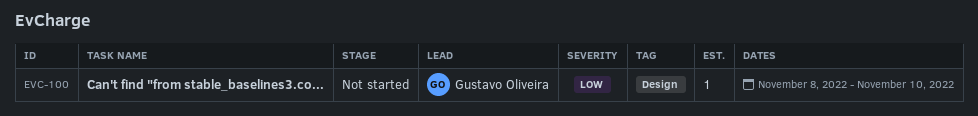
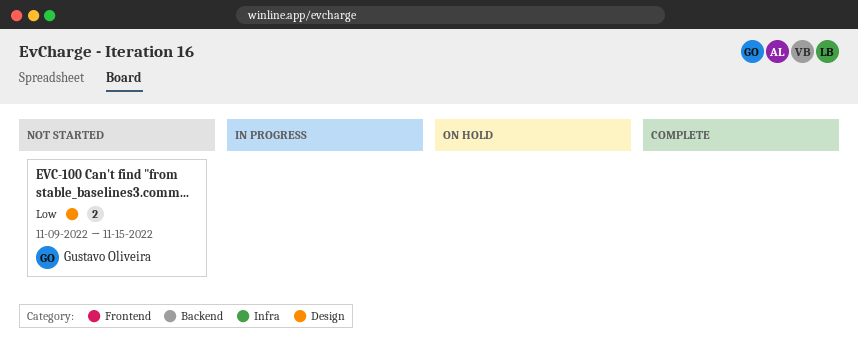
EVC-100, estimate: 1 -> 2
EVC-100, start: Nov 8 -> Nov 9
EVC-100, due: Nov 10 -> Nov 15

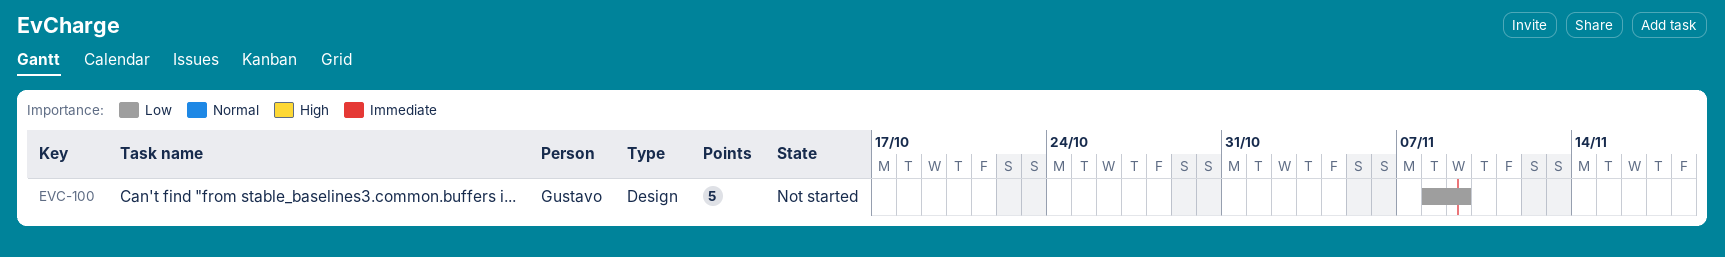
EVC-100, estimate: 2 -> 5
EVC-100, start: Nov 9 -> Nov 8
EVC-100, due: Nov 15 -> Nov 9

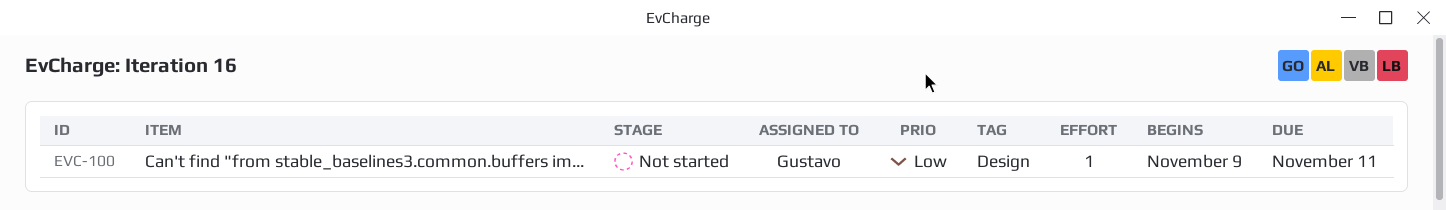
EVC-100, estimate: 5 -> 1
EVC-100, start: Nov 8 -> Nov 9
EVC-100, due: Nov 9 -> Nov 11

